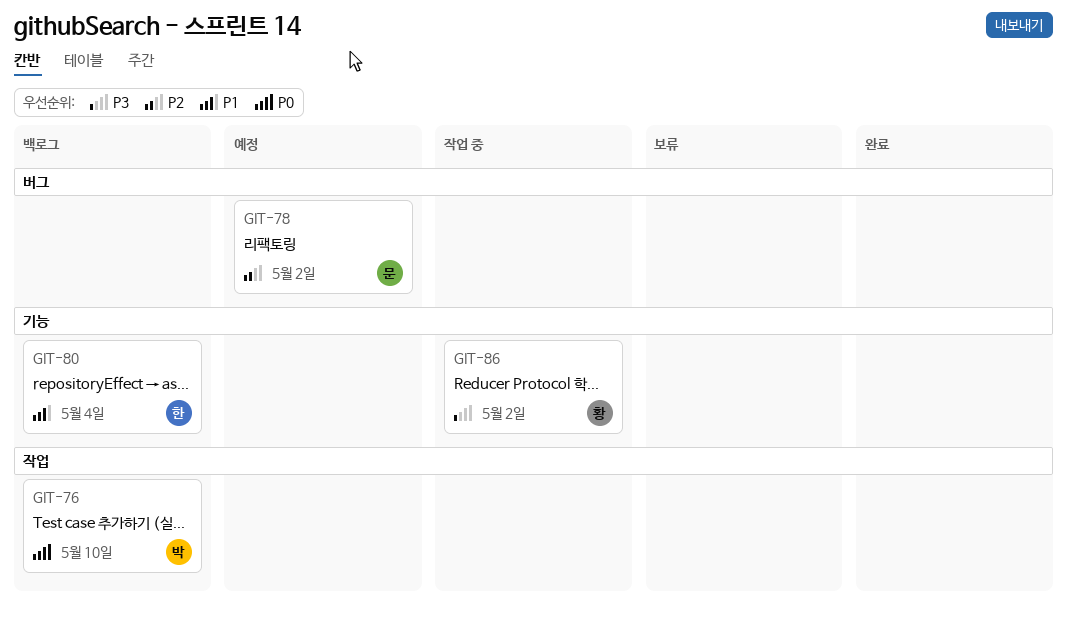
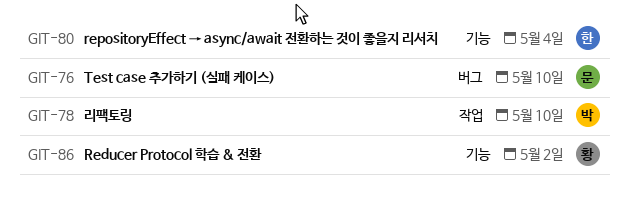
GIT-76, owner: 박 -> 문
GIT-76, label: 작업 -> 버그
GIT-78, owner: 문 -> 박
GIT-78, label: 버그 -> 작업
GIT-78, due: May 2 -> May 10

